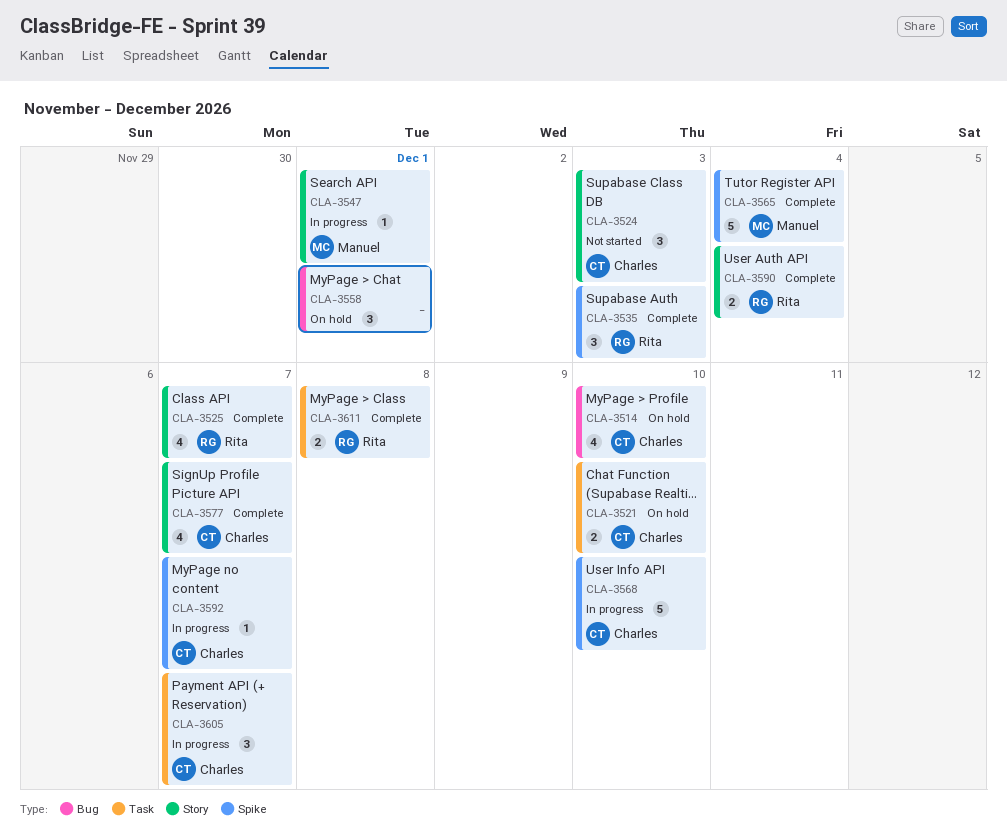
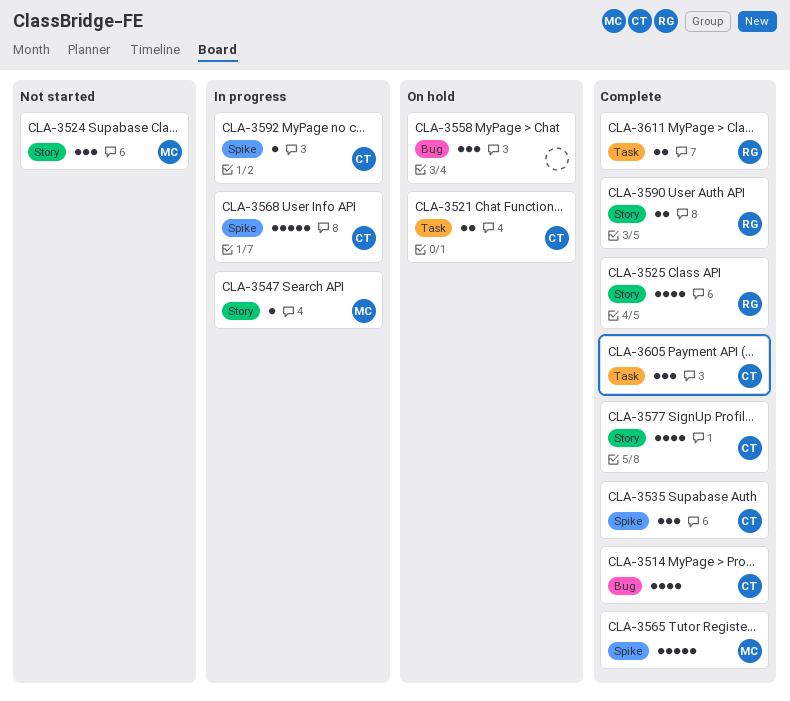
CLA-3514, status: On hold -> Complete
CLA-3524, owner: Charles -> Manuel
CLA-3535, owner: Rita -> Charles
CLA-3605, status: In progress -> Complete

